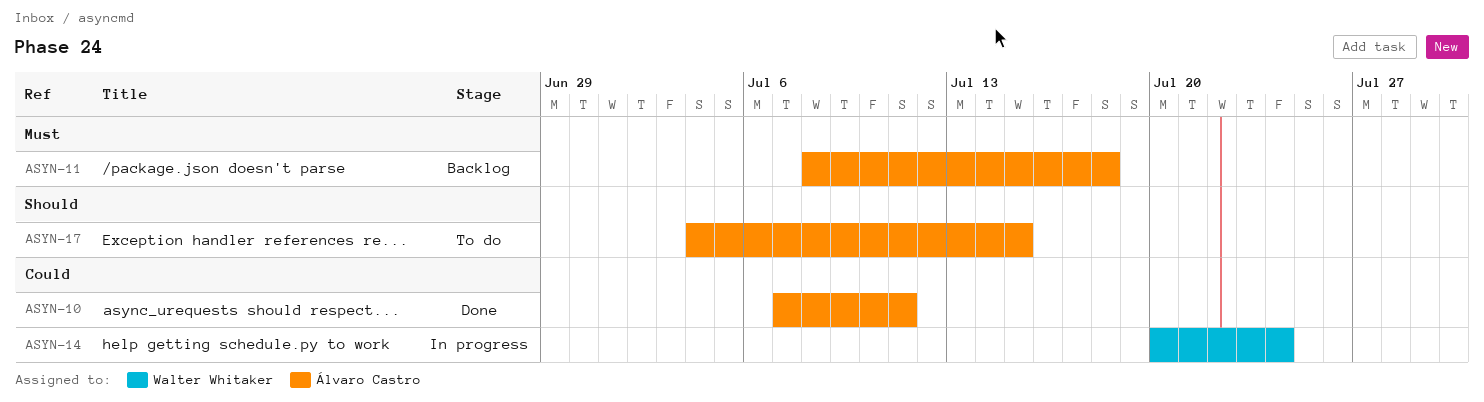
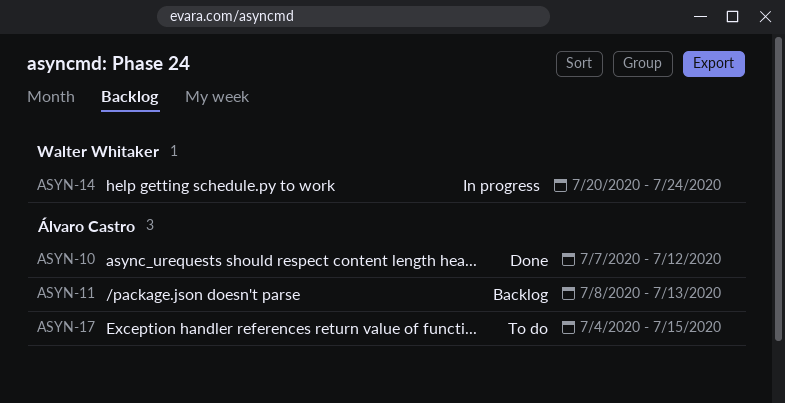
ASYN-10, due: Jul 11 -> Jul 12
ASYN-11, due: Jul 18 -> Jul 13

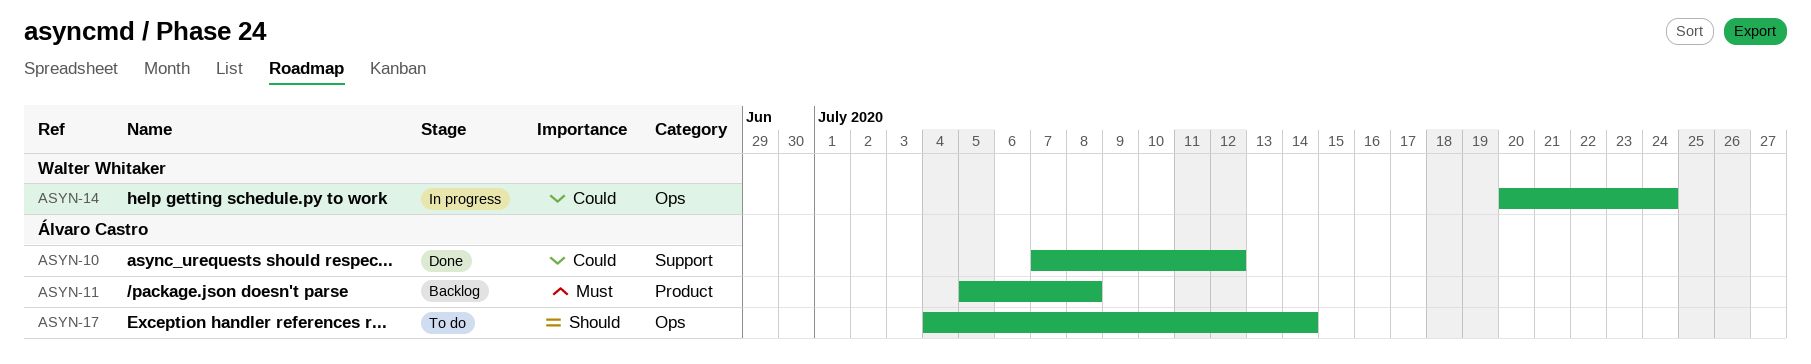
ASYN-11, start: Jul 8 -> Jul 5
ASYN-11, due: Jul 13 -> Jul 8
ASYN-17, due: Jul 15 -> Jul 14

